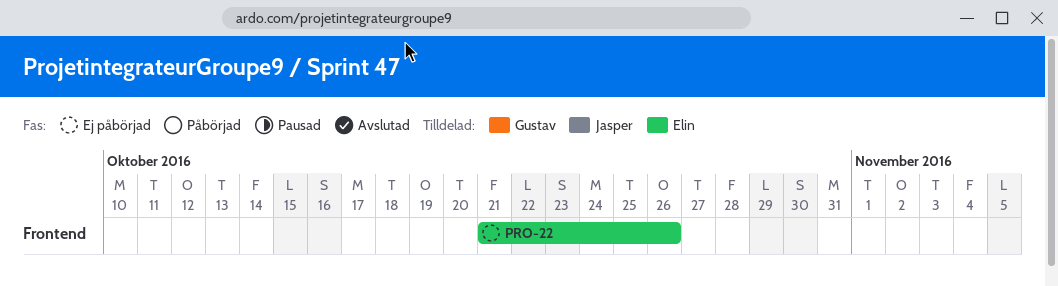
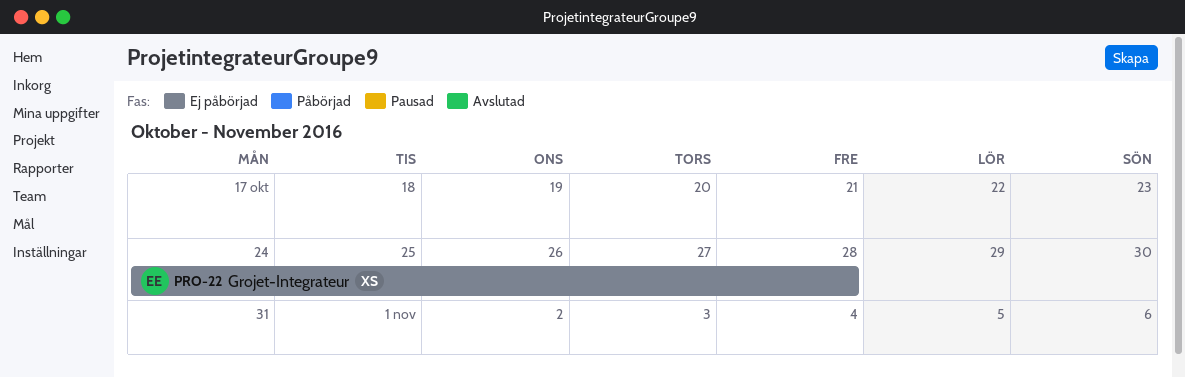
PRO-22, start: Oct 21 -> Oct 24
PRO-22, due: Oct 26 -> Oct 28

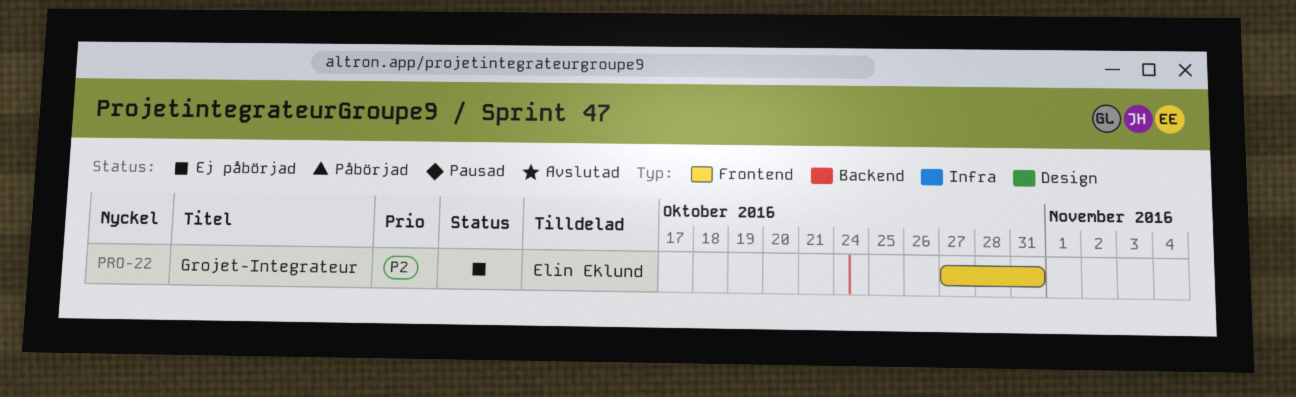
PRO-22, start: Oct 24 -> Oct 27
PRO-22, due: Oct 28 -> Oct 31

